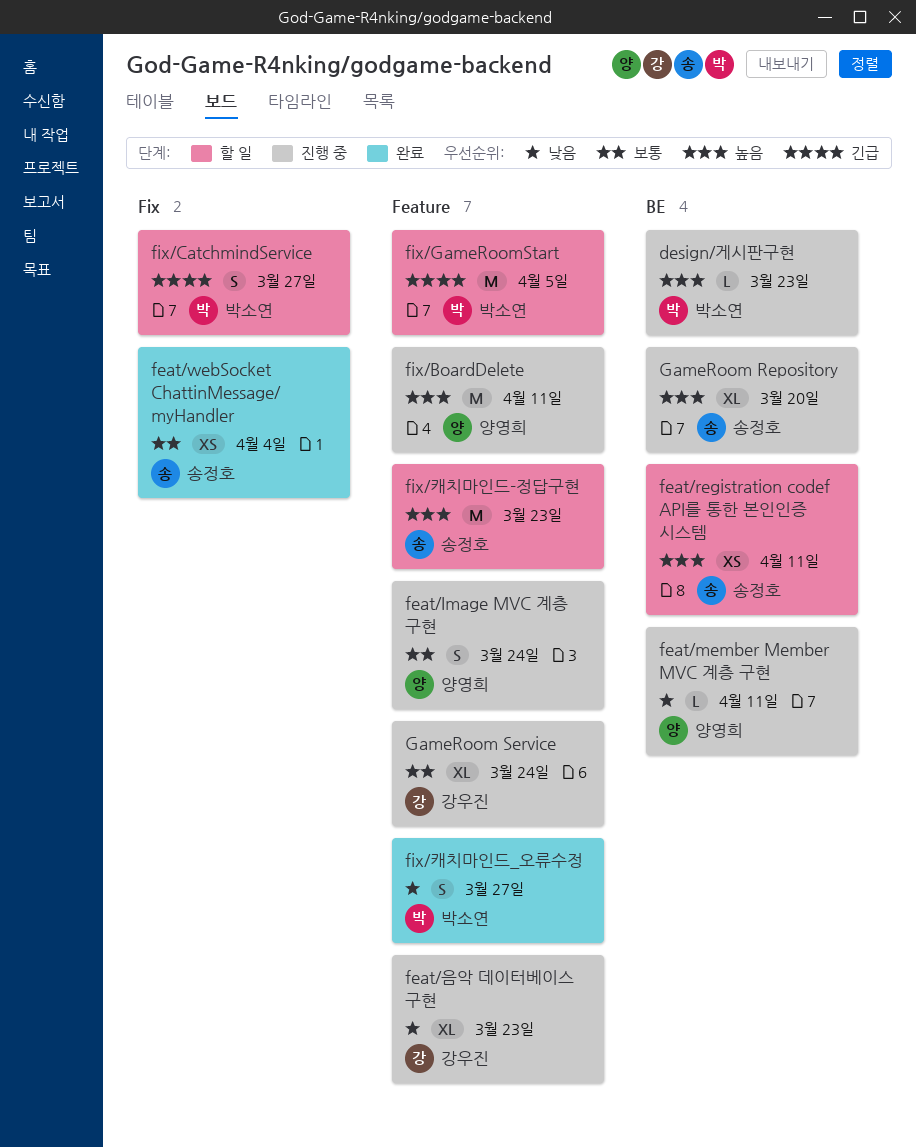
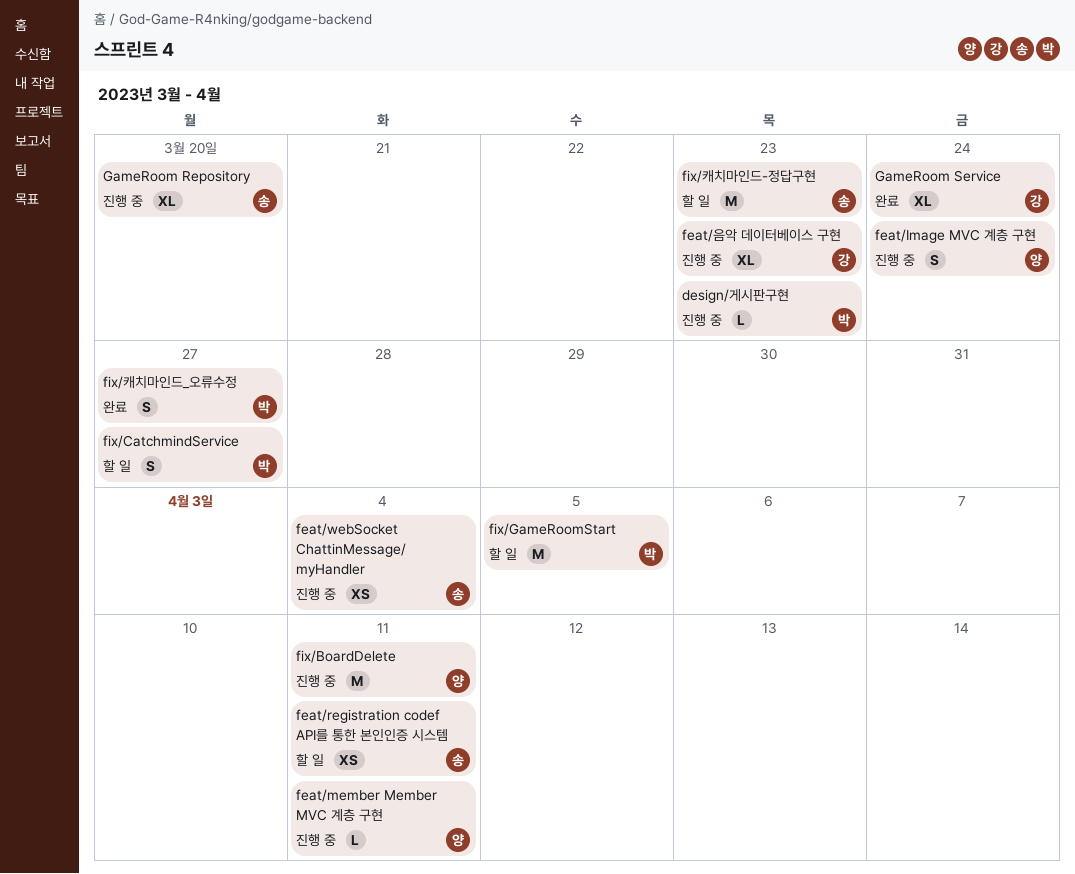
feat/webSocket ChattinMessage/ myHandler, status: 완료 -> 진행 중
GameRoom Service, status: 진행 중 -> 완료

